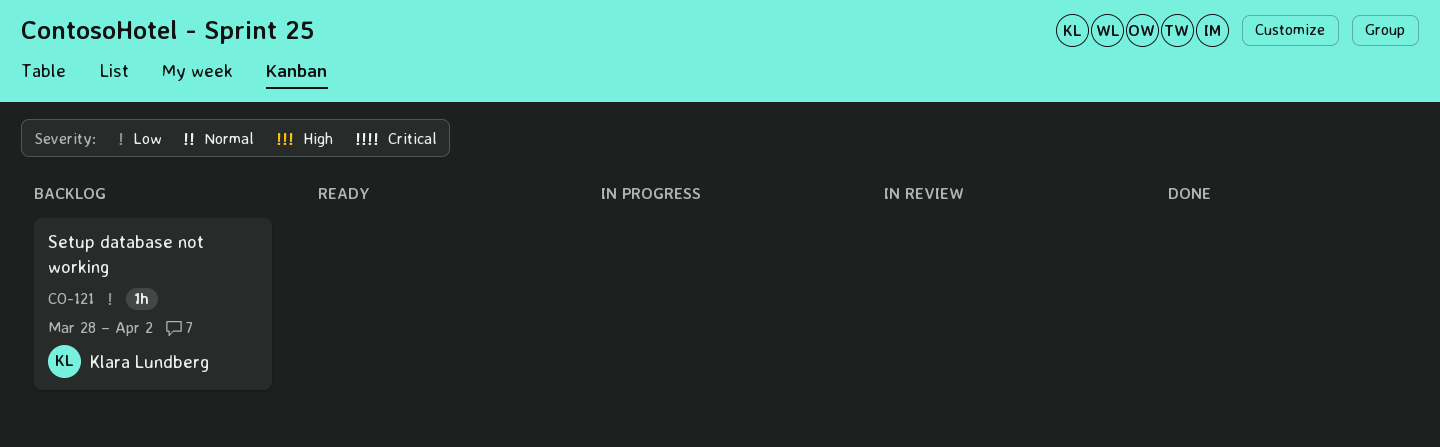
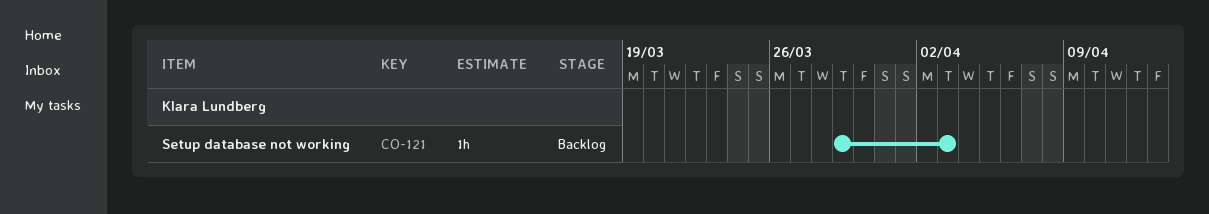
CO-121, start: Mar 28 -> Mar 29
CO-121, due: Apr 2 -> Apr 3

